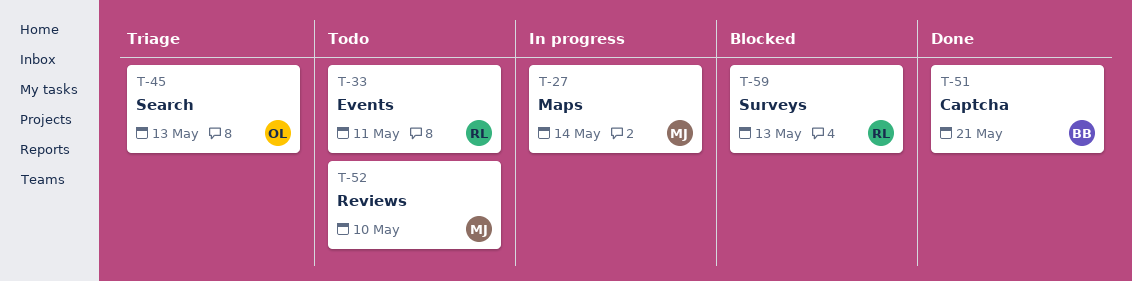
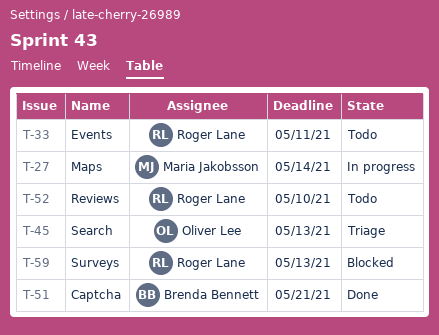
T-52, owner: Maria Jakobsson -> Roger Lane

